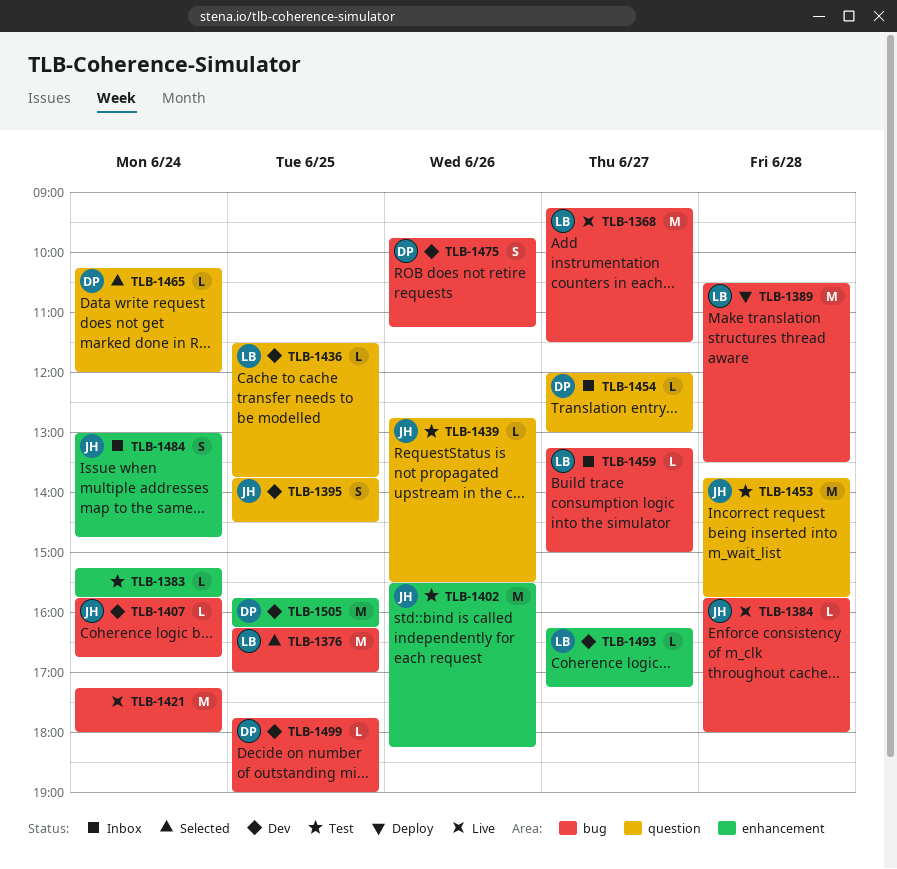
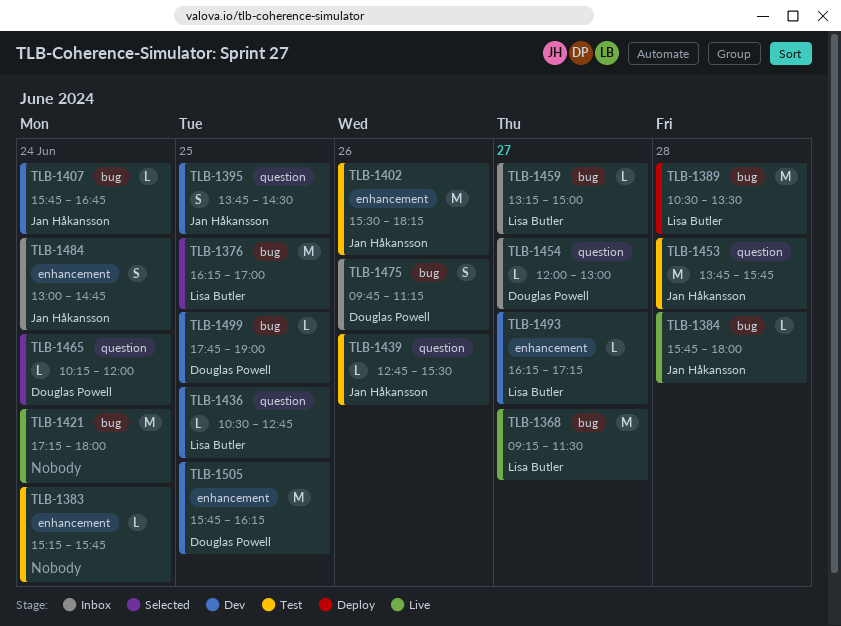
TLB-1436, begins: 11:30 -> 10:30
TLB-1436, ends: 13:45 -> 12:45
TLB-1475, status: Dev -> Inbox

